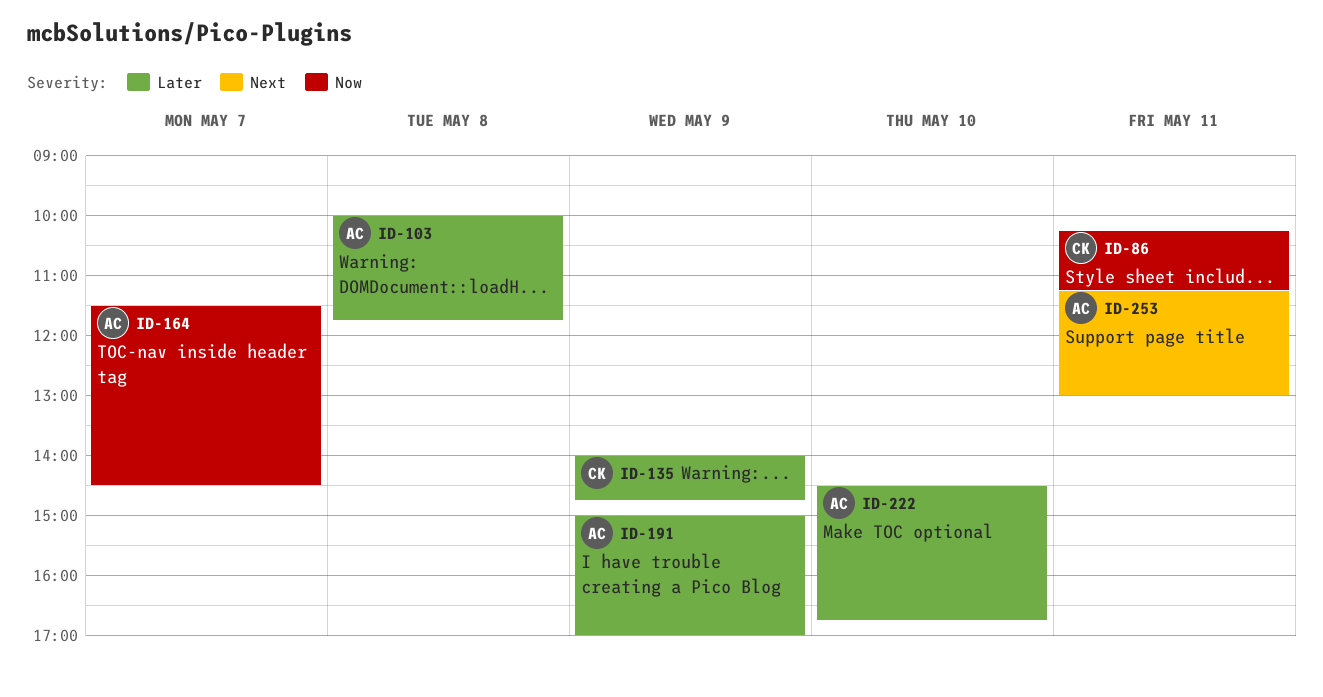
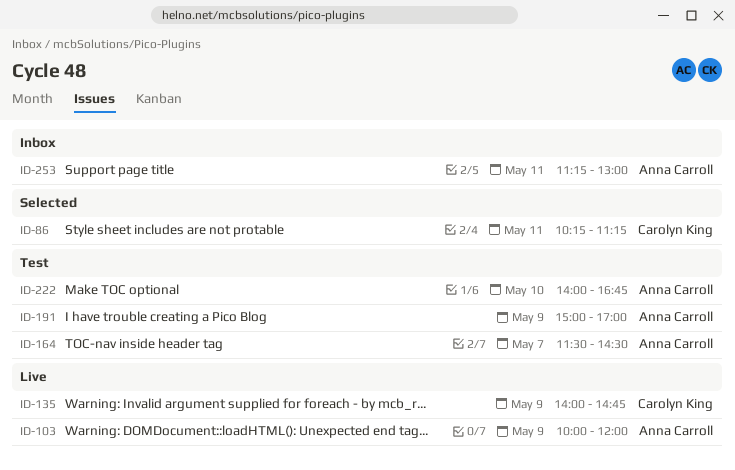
ID-103, day: May 8 -> May 9
ID-103, ends: 11:45 -> 12:00
ID-222, begins: 14:30 -> 14:00

